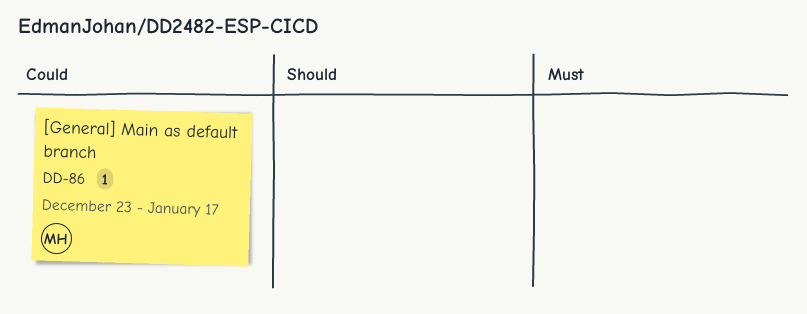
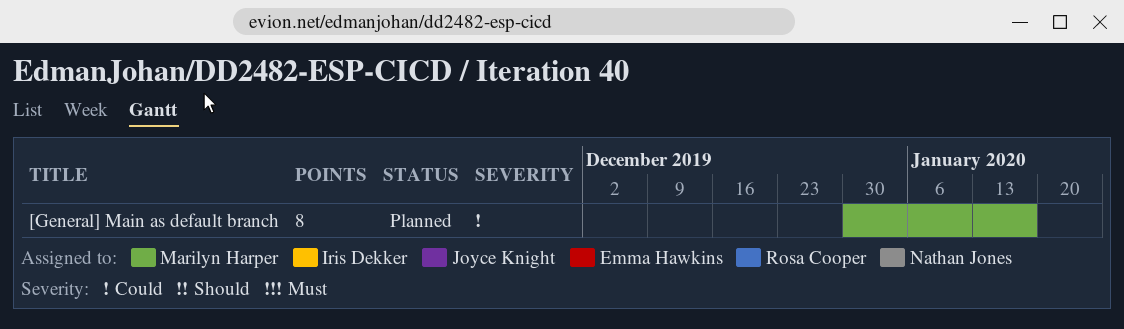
[General] Main as default branch, estimate: 1 -> 8
[General] Main as default branch, start: Dec 23 -> Dec 30

